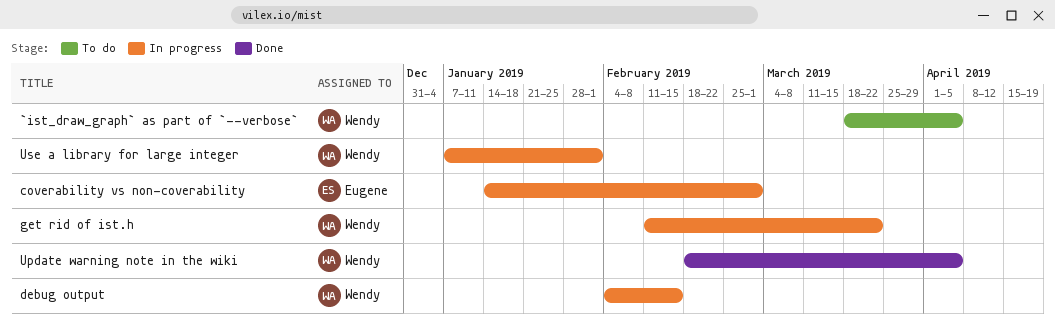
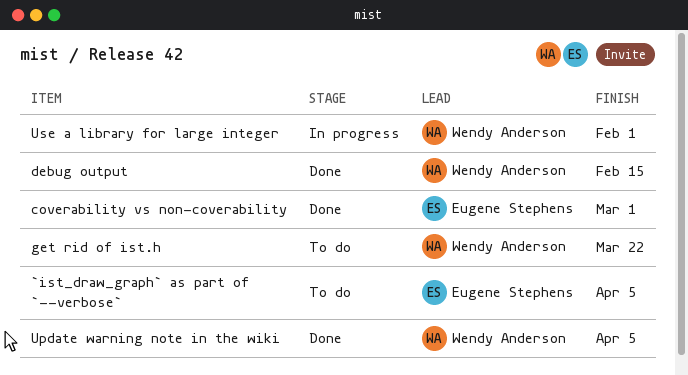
`ist_draw_graph` as part of `--verbose`, owner: Wendy Anderson -> Eugene Stephens
coverability vs non-coverability, status: In progress -> Done
debug output, status: In progress -> Done
get rid of ist.h, status: In progress -> To do

